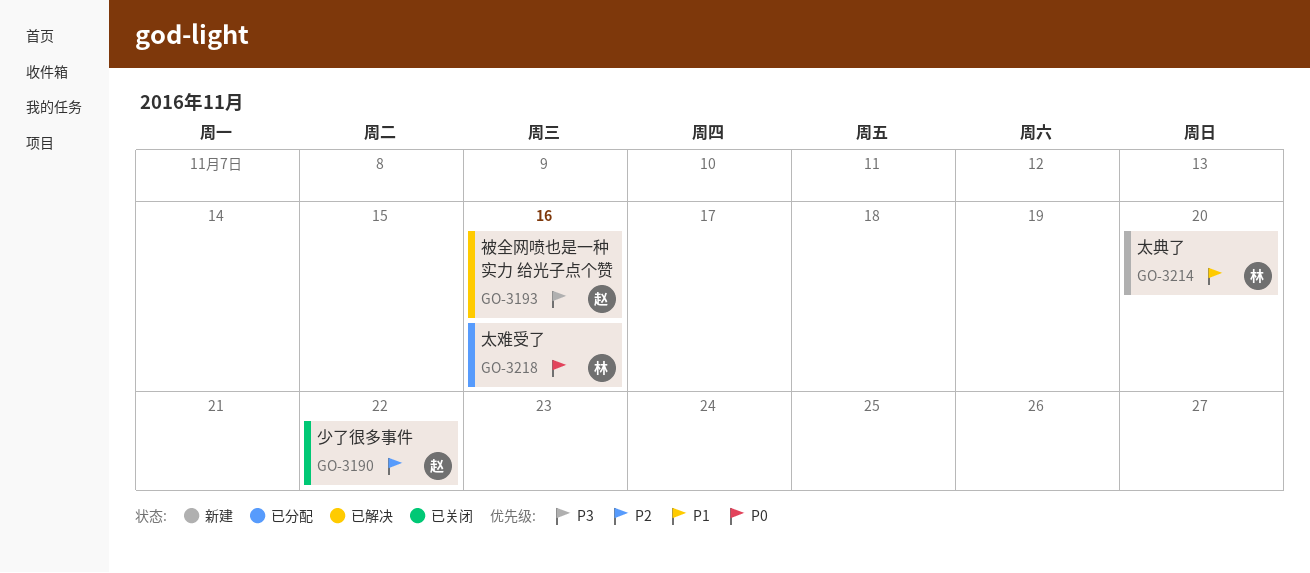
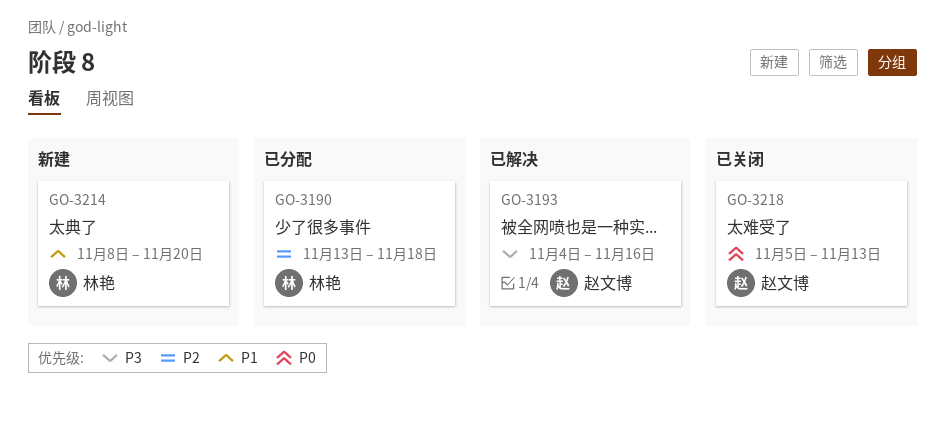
GO-3190, status: 已关闭 -> 已分配
GO-3190, owner: 赵文博 -> 林艳
GO-3190, due: Nov 22 -> Nov 18
GO-3218, status: 已分配 -> 已关闭
GO-3218, owner: 林艳 -> 赵文博
GO-3218, due: Nov 16 -> Nov 13

